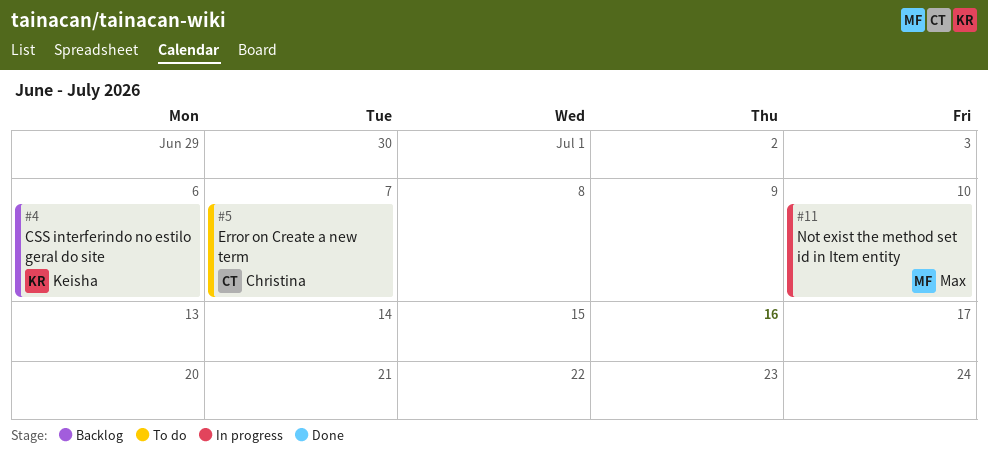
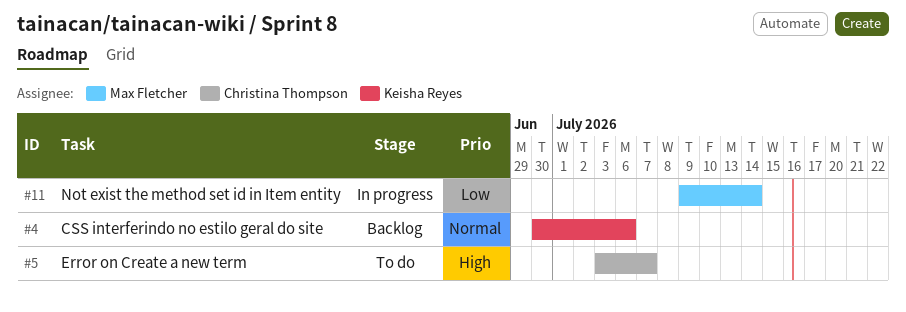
#11, due: Jul 10 -> Jul 14

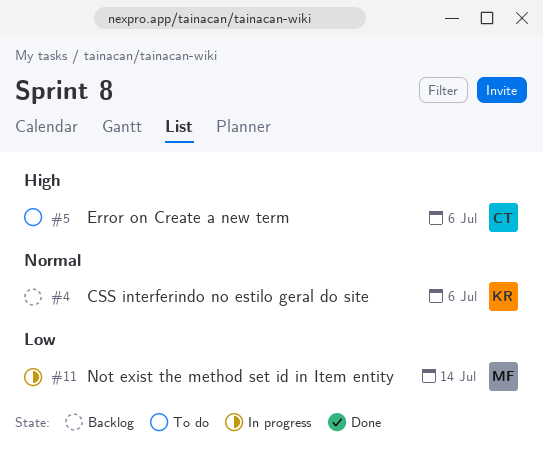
#5, due: Jul 7 -> Jul 6

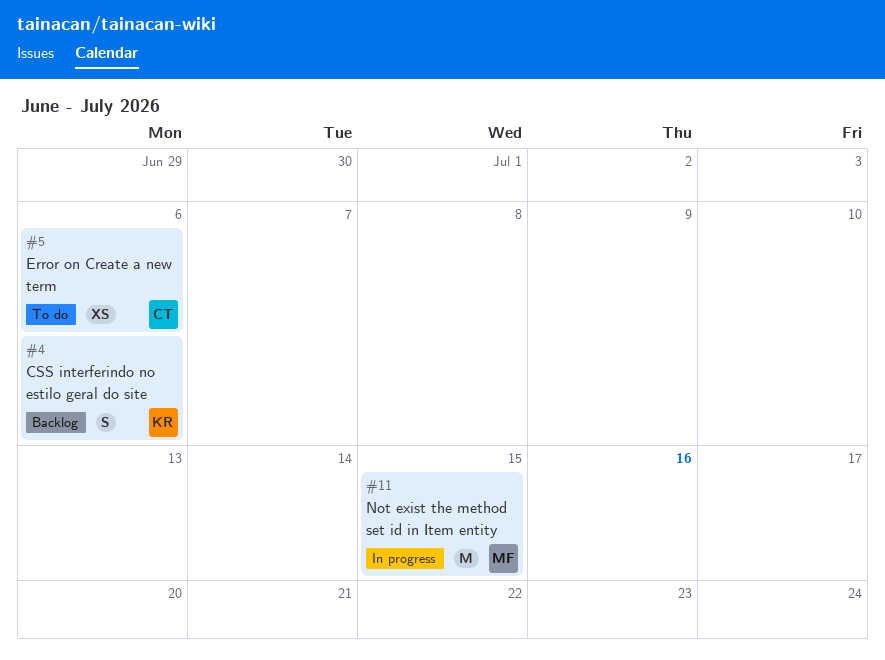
#11, due: Jul 14 -> Jul 15

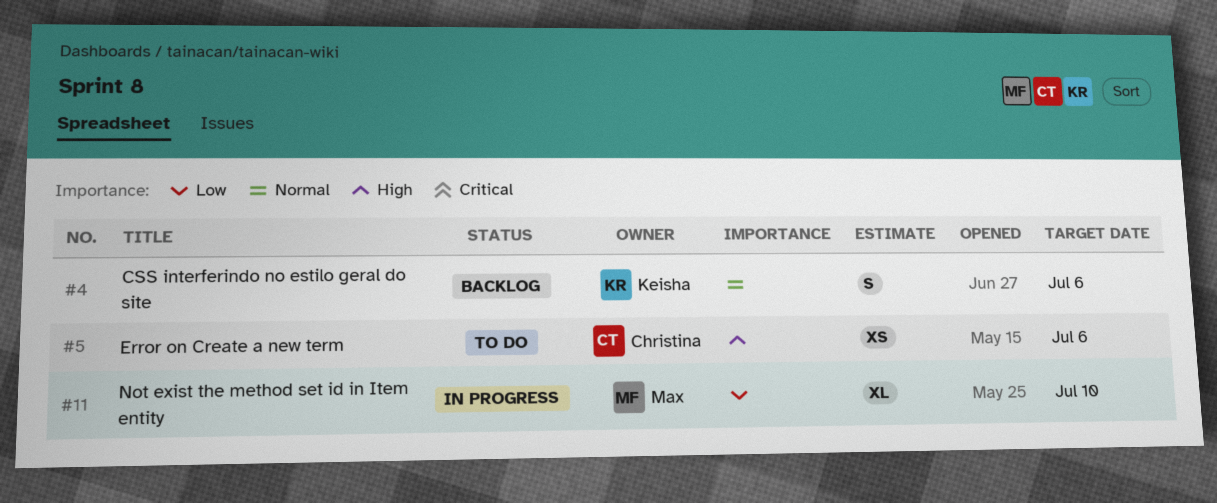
#11, estimate: M -> XL
#11, due: Jul 15 -> Jul 10

